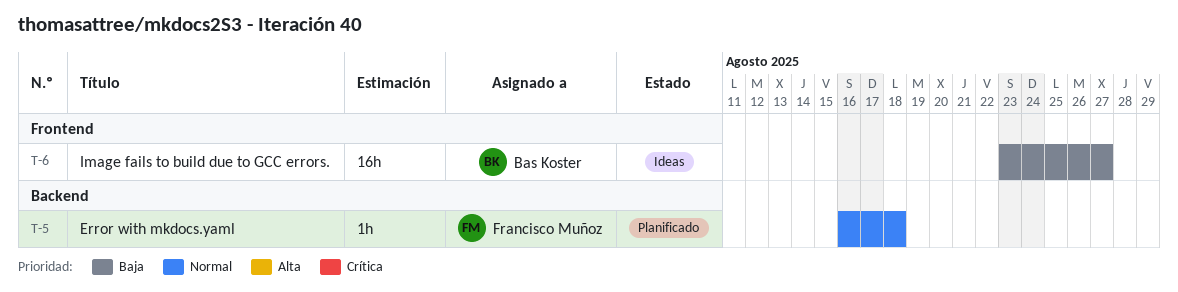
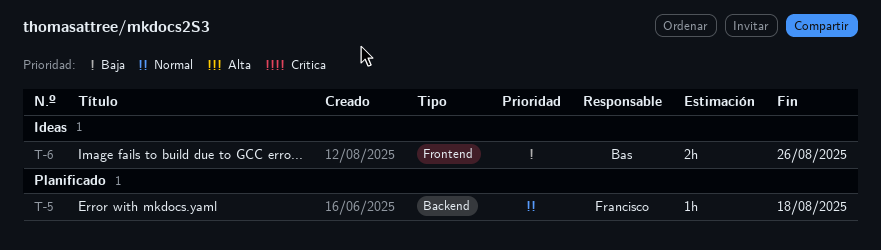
T-6, estimate: 16h -> 2h
T-6, due: Aug 27 -> Aug 26

